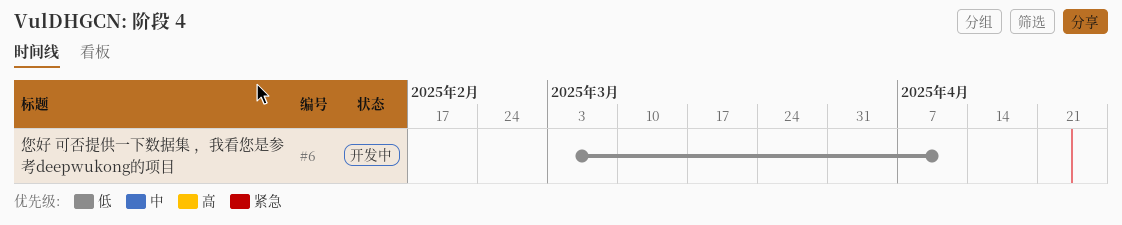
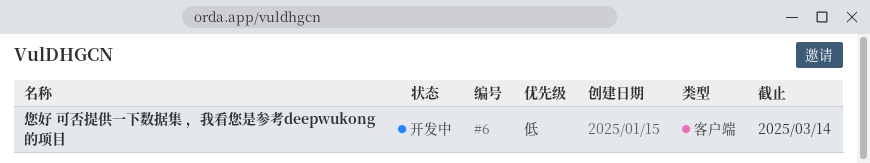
#6, due: Apr 11 -> Mar 14

